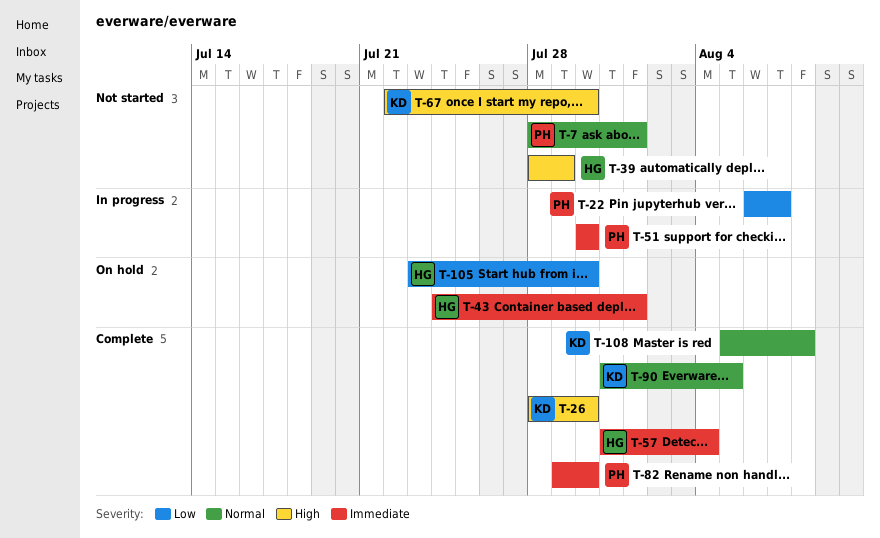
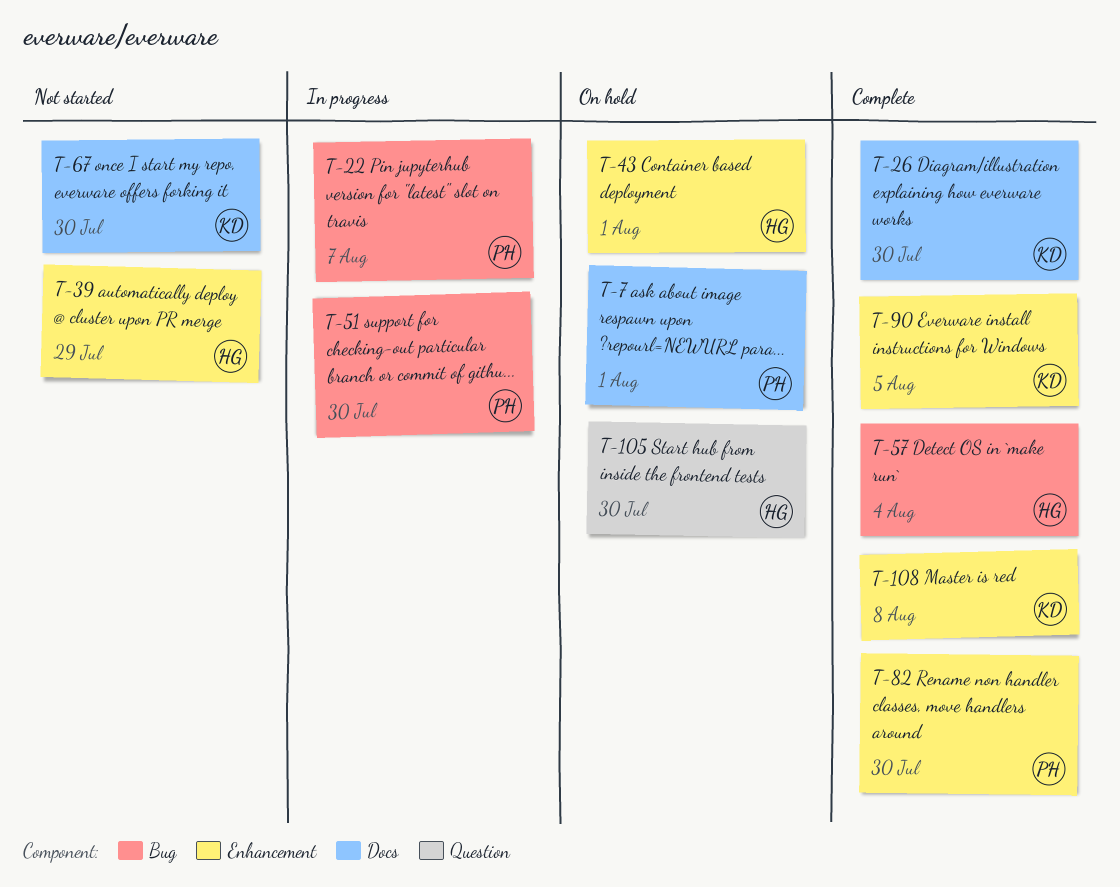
T-7, status: Not started -> On hold

